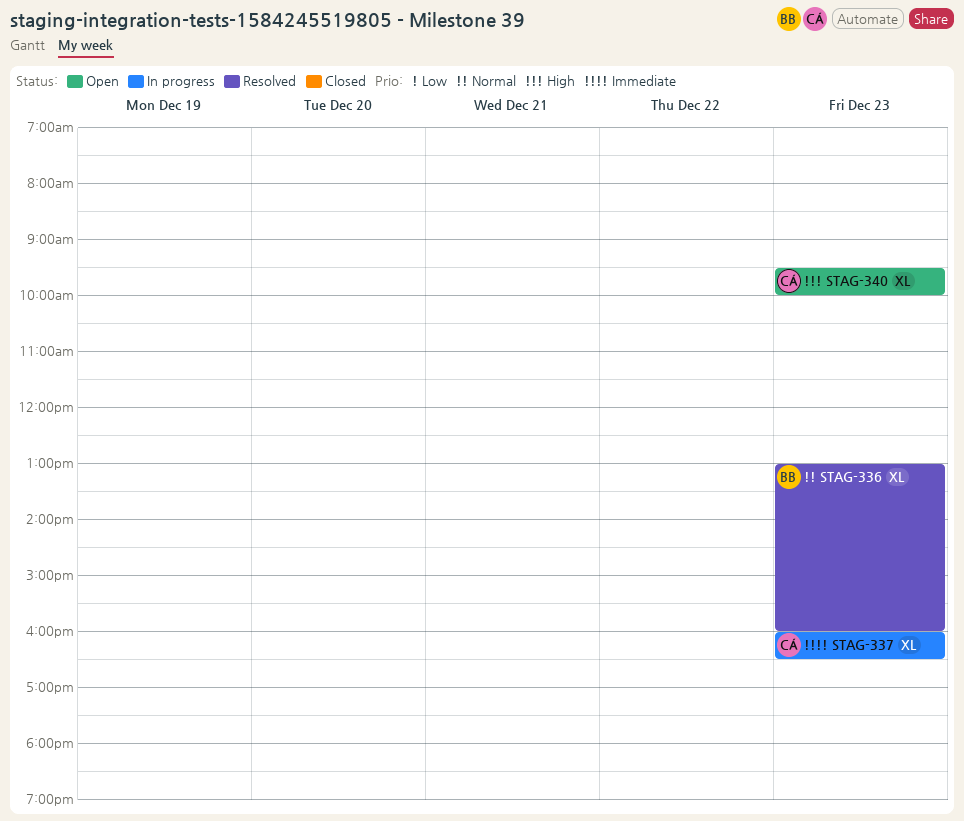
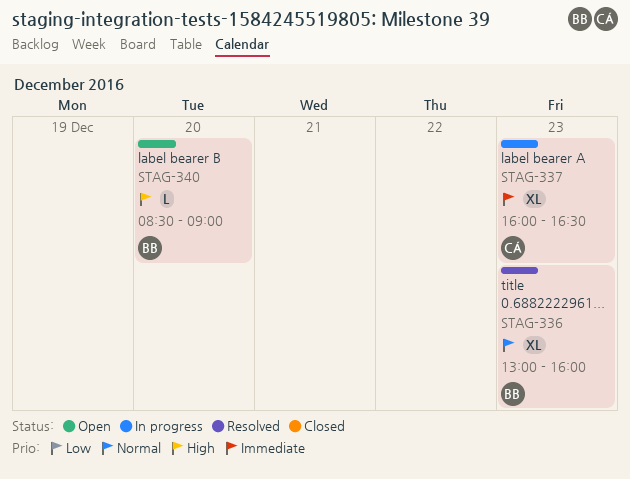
STAG-340, owner: CÁ -> BB
STAG-340, estimate: XL -> L
STAG-340, day: Dec 23 -> Dec 20
STAG-340, begins: 09:30 -> 08:30
STAG-340, ends: 10:00 -> 09:00

